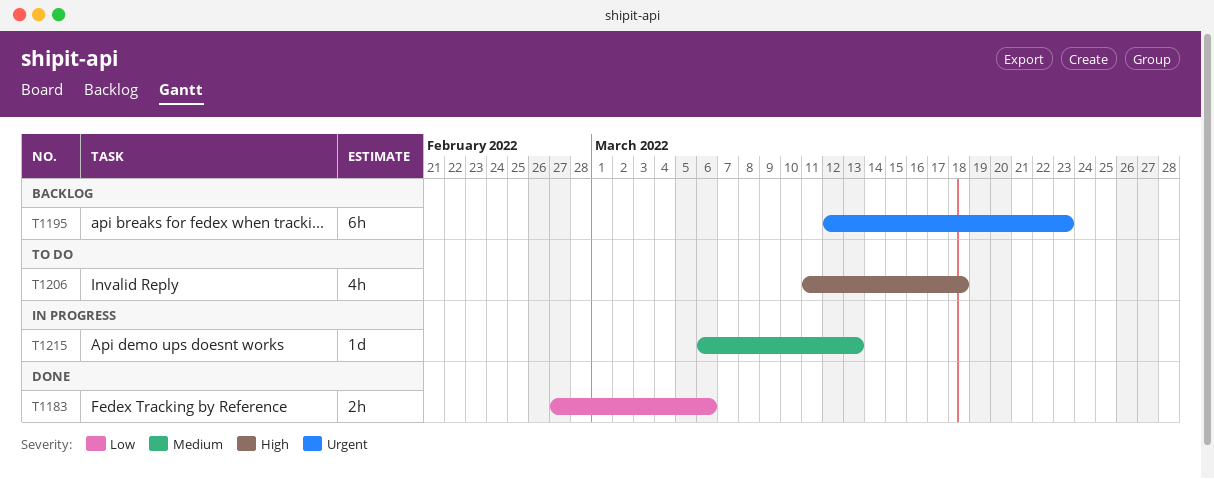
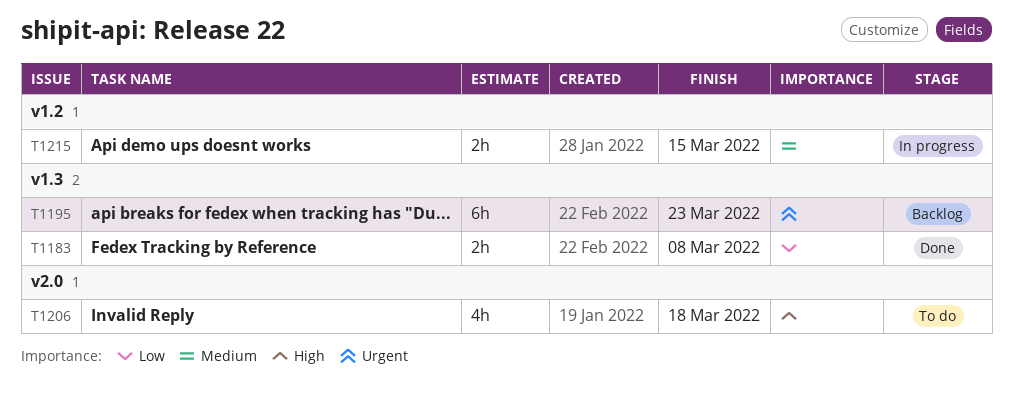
T1183, due: Mar 6 -> Mar 8
T1215, estimate: 1d -> 2h
T1215, due: Mar 13 -> Mar 15

